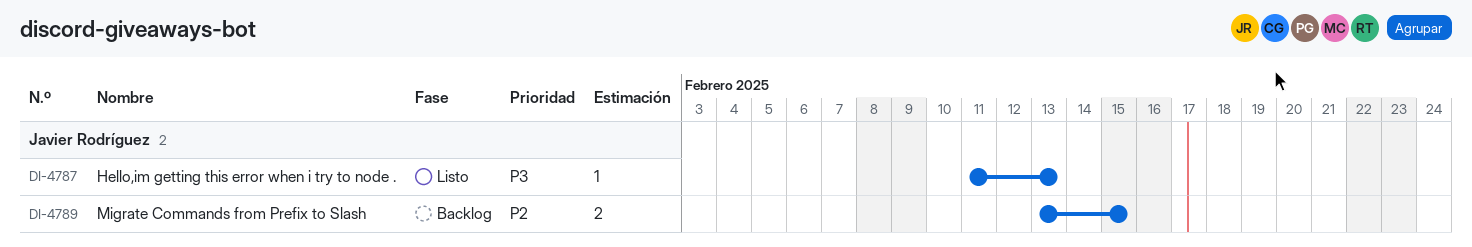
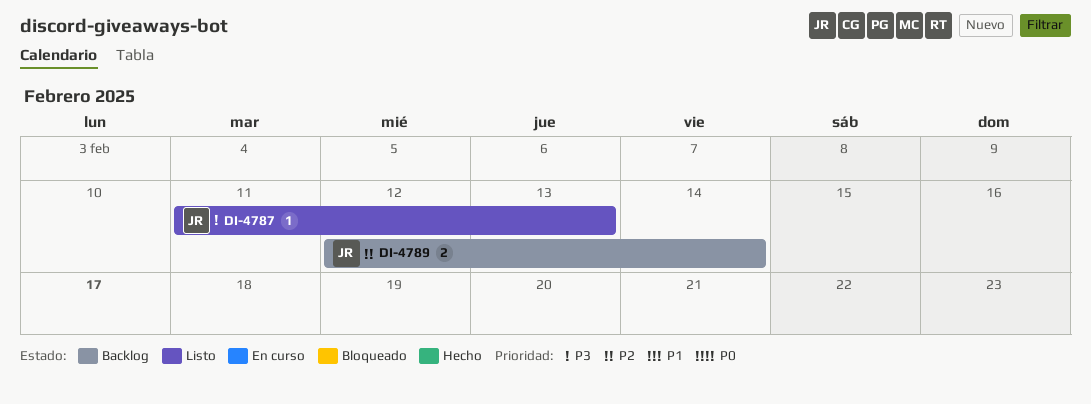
DI-4789, start: Feb 13 -> Feb 12
DI-4789, due: Feb 15 -> Feb 14

